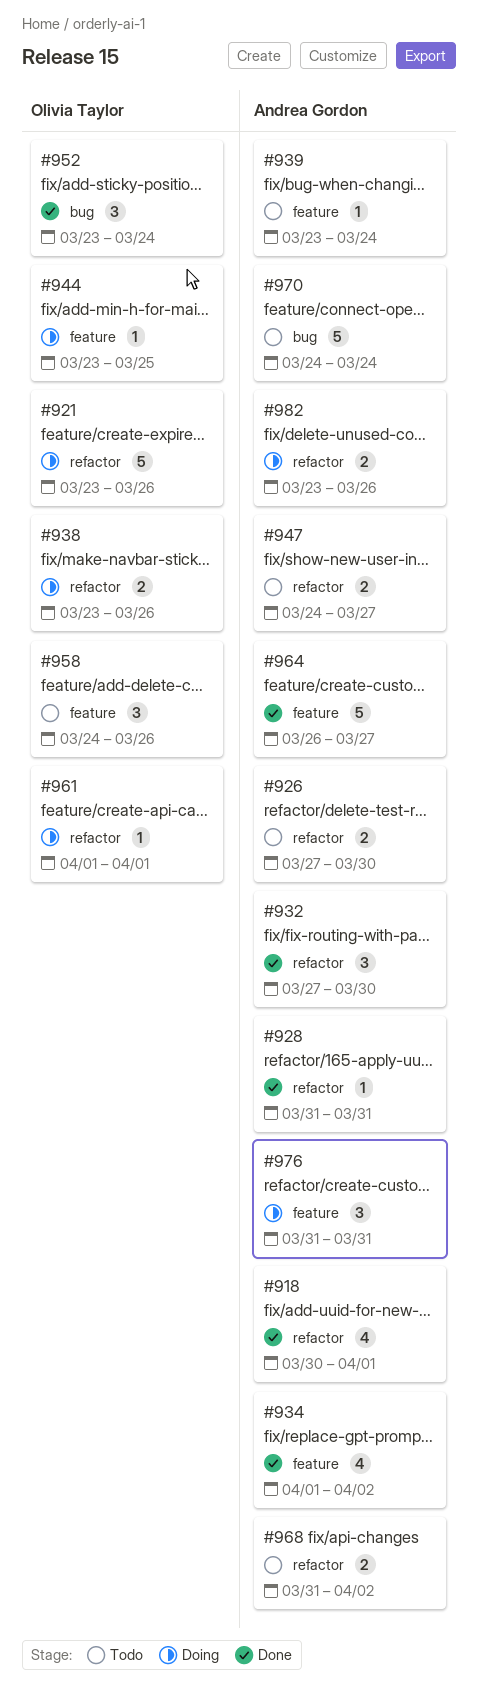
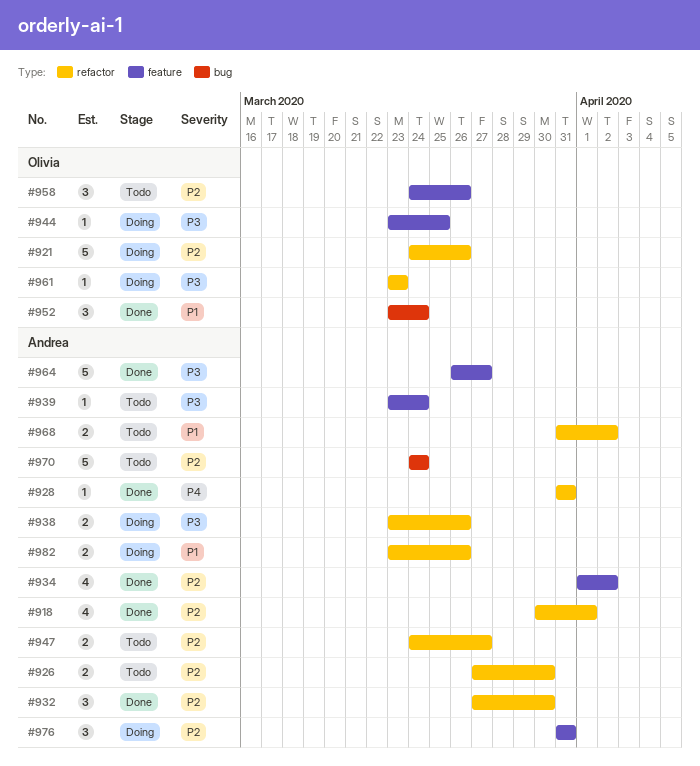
#921, start: Mar 23 -> Mar 24
#938, owner: Olivia Taylor -> Andrea Gordon
#961, start: Apr 1 -> Mar 23
#961, due: Apr 1 -> Mar 23

